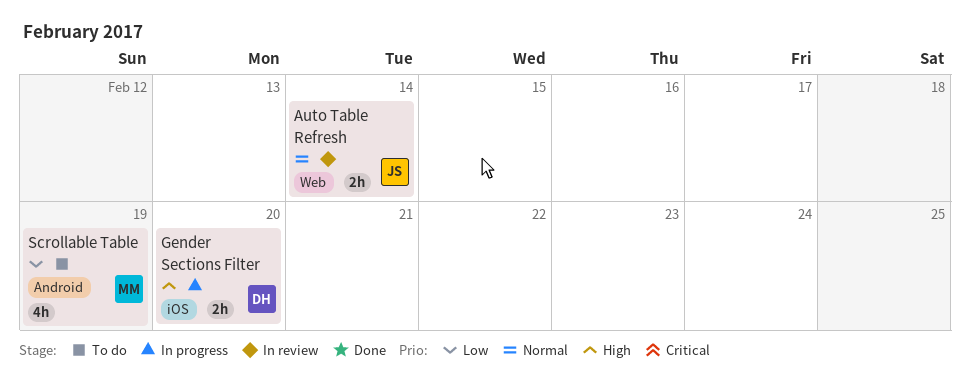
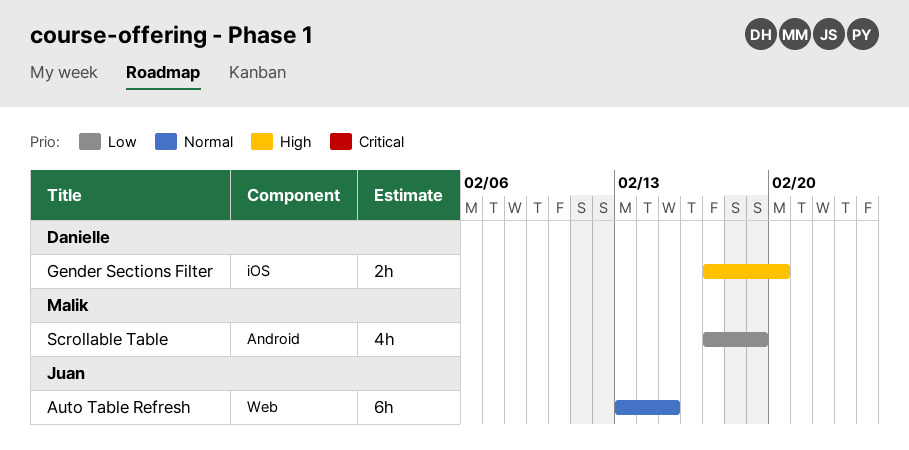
Auto Table Refresh, estimate: 2h -> 6h
Auto Table Refresh, due: Feb 14 -> Feb 15

